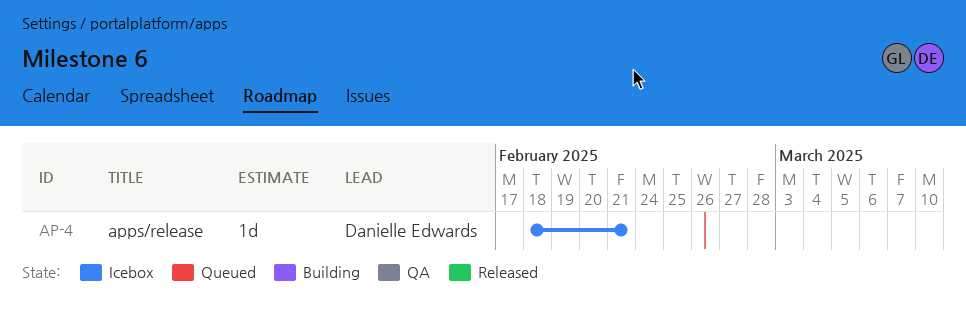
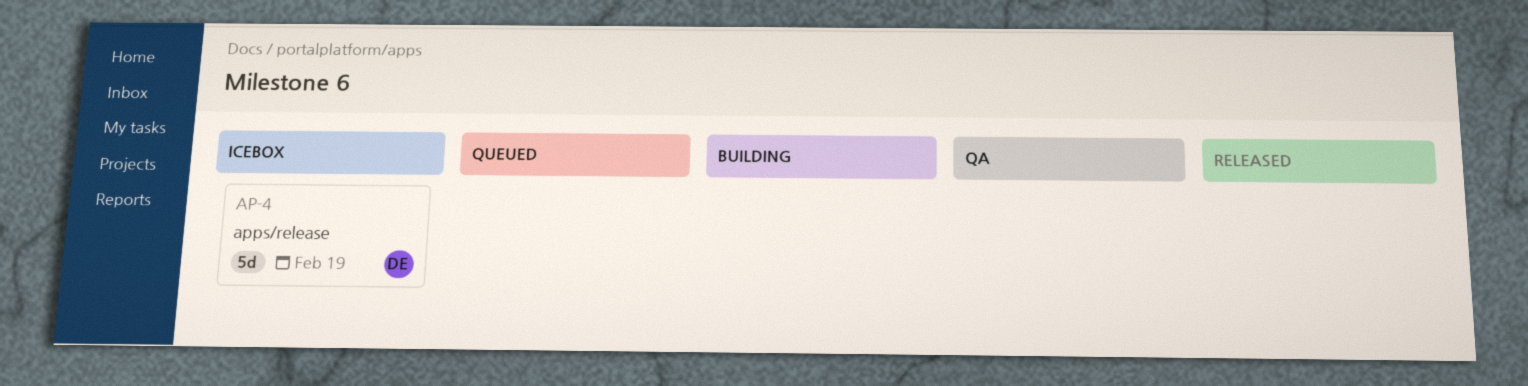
AP-4, estimate: 1d -> 5d
AP-4, due: Feb 21 -> Feb 19

